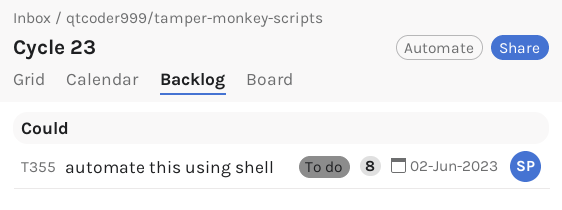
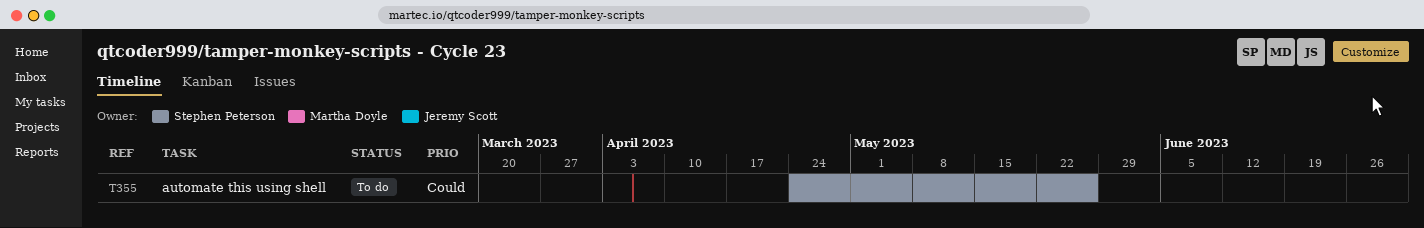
T355, due: Jun 2 -> May 26

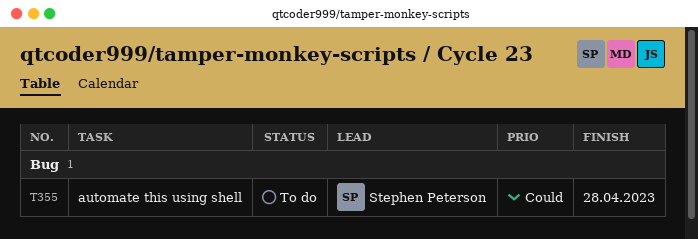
T355, due: May 26 -> Apr 28

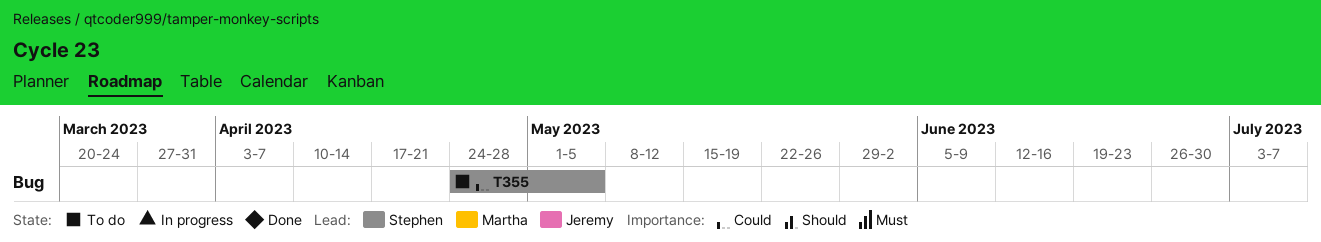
T355, due: Apr 28 -> May 5

